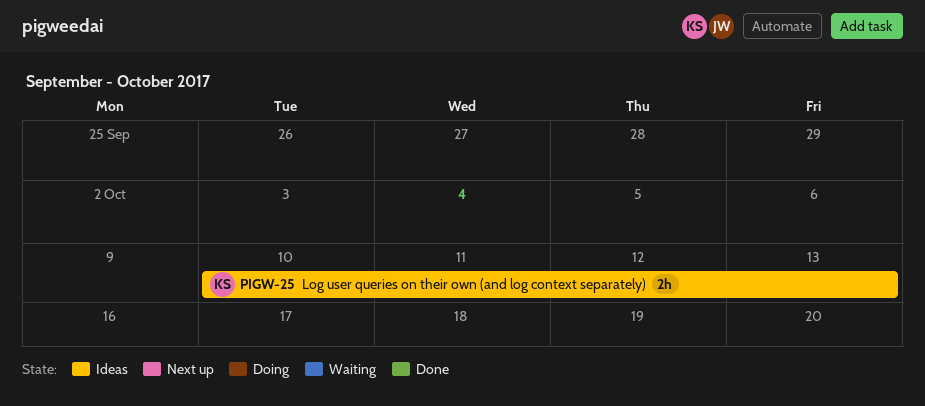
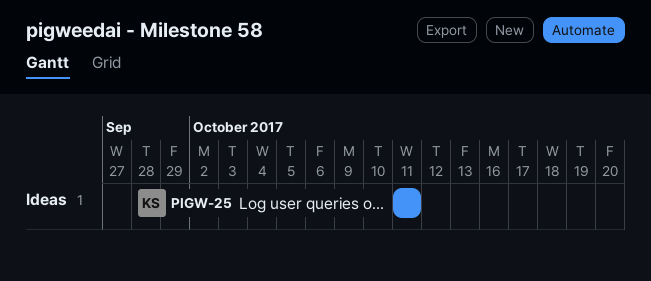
PIGW-25, start: Oct 10 -> Oct 11
PIGW-25, due: Oct 13 -> Oct 11

